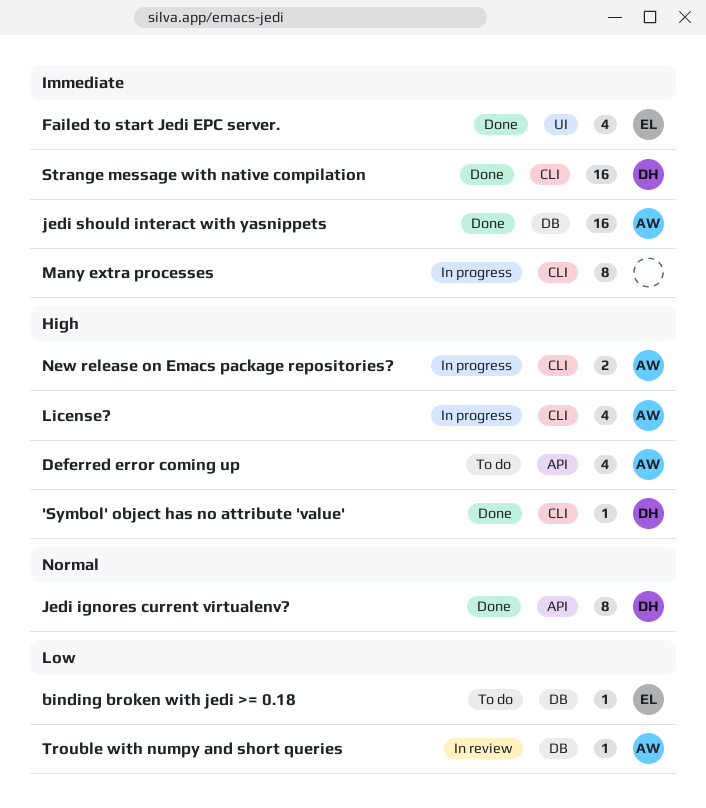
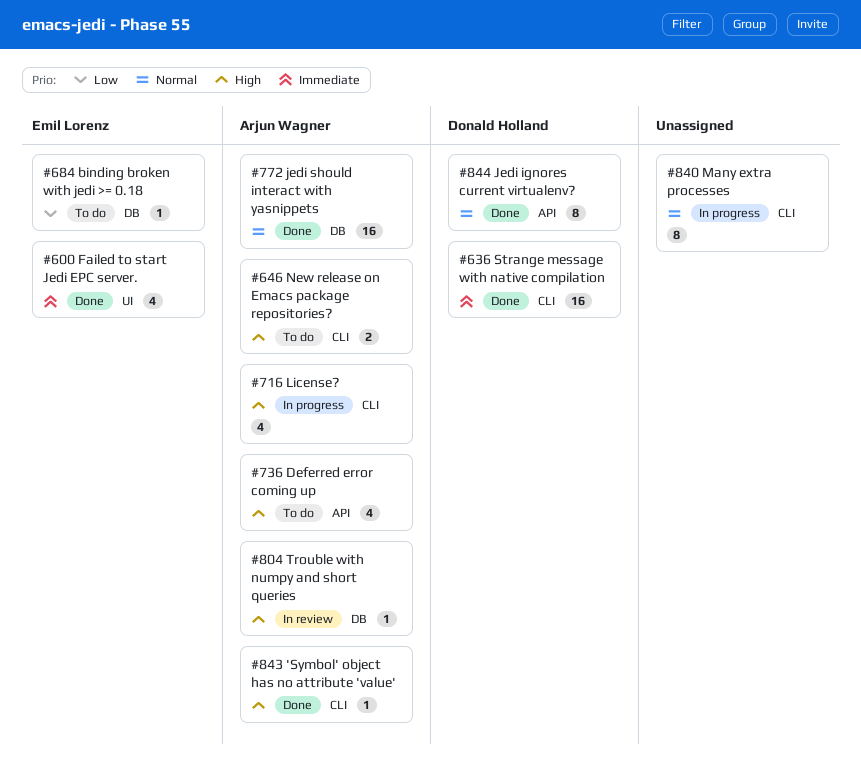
'Symbol' object has no attribute 'value', owner: Donald Holland -> Arjun Wagner
jedi should interact with yasnippets, priority: Immediate -> Normal
Many extra processes, priority: Immediate -> Normal
New release on Emacs package repositories?, status: In progress -> To do
Trouble with numpy and short queries, priority: Low -> High

